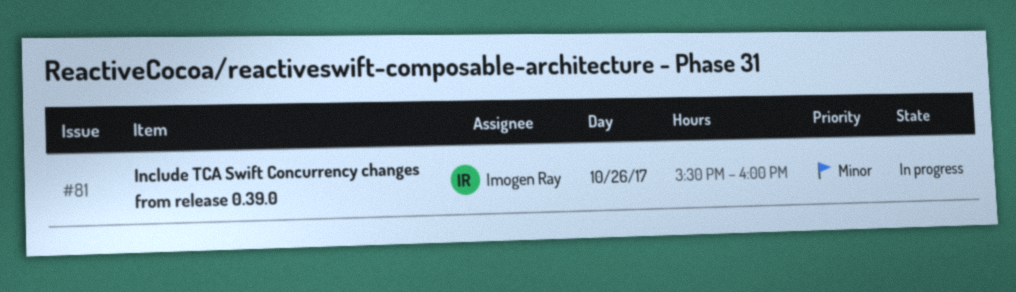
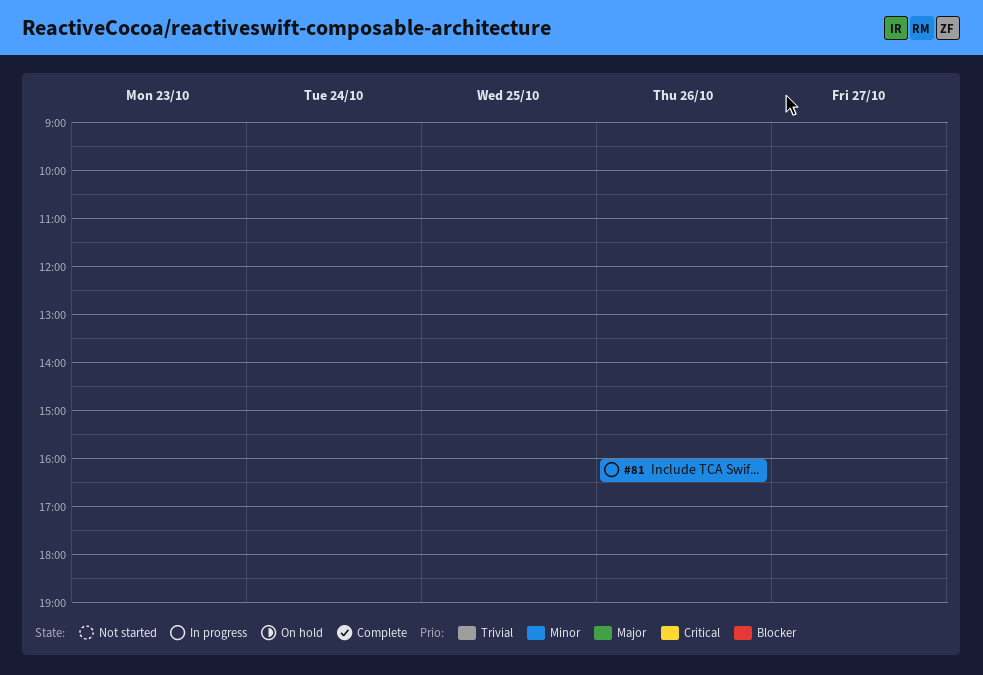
#81, begins: 15:30 -> 16:00
#81, ends: 16:00 -> 16:30

